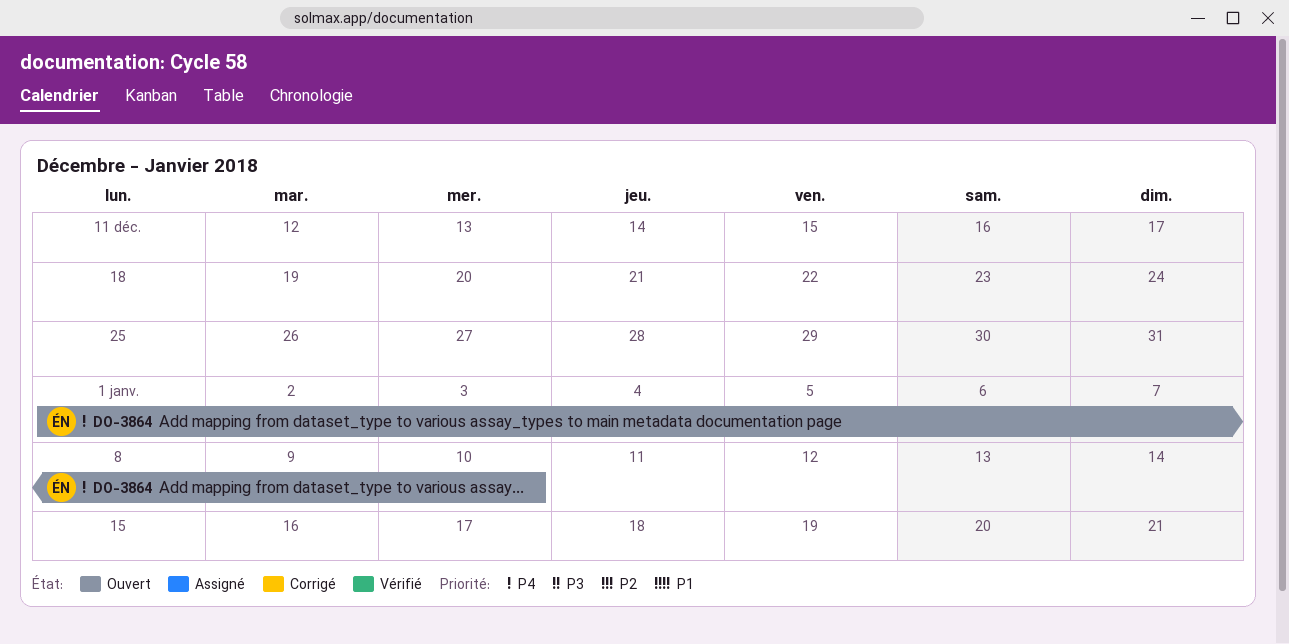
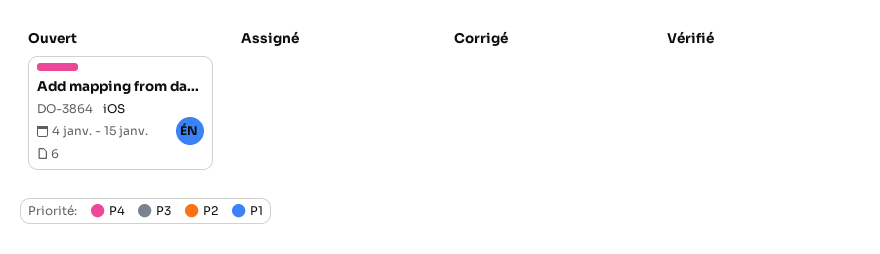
DO-3864, start: Jan 1 -> Jan 4
DO-3864, due: Jan 10 -> Jan 15

